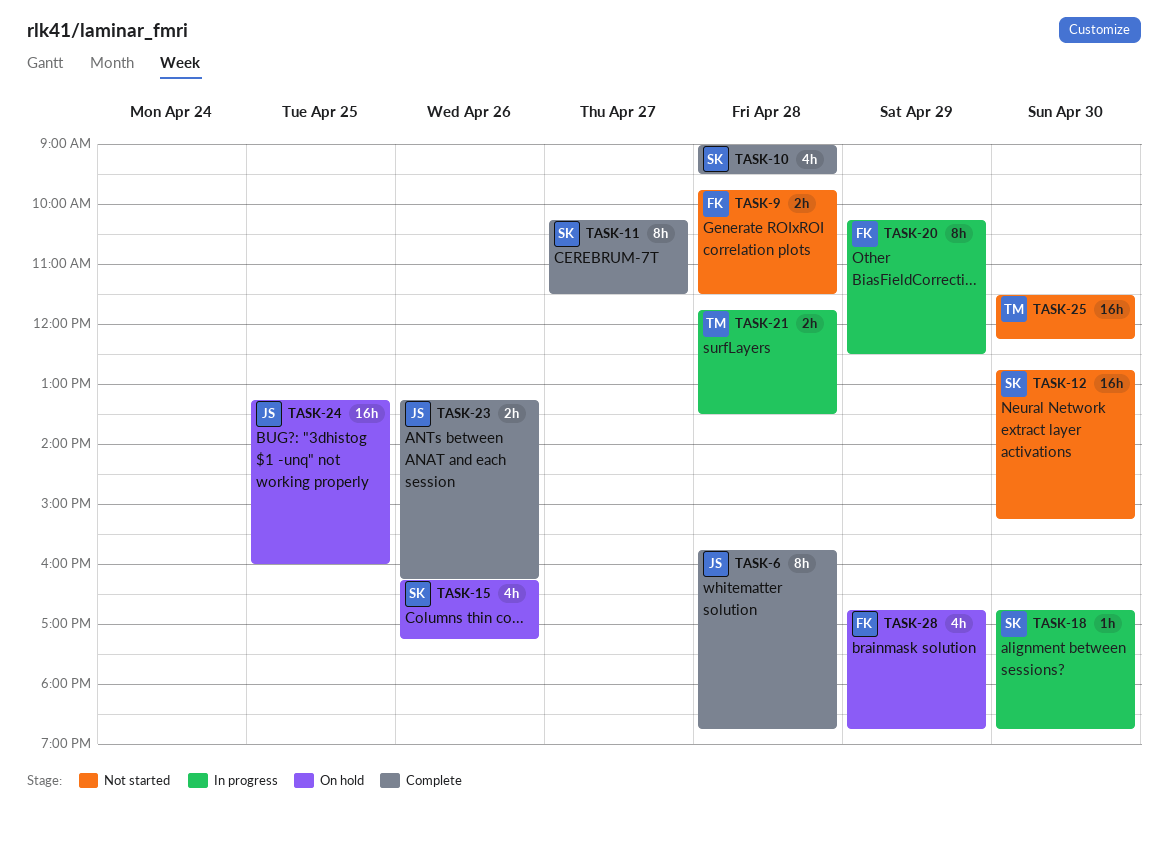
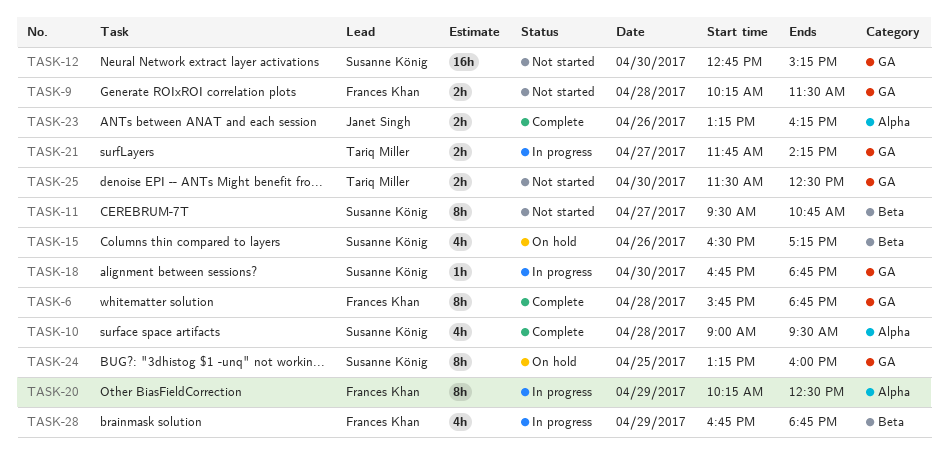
TASK-6, owner: Janet Singh -> Frances Khan
TASK-9, begins: 09:45 -> 10:15
TASK-11, status: Complete -> Not started
TASK-11, begins: 10:15 -> 09:30
TASK-11, ends: 11:30 -> 10:45
TASK-15, begins: 16:15 -> 16:30
TASK-21, day: Apr 28 -> Apr 27
TASK-21, ends: 13:30 -> 14:15
TASK-24, owner: Janet Singh -> Susanne König
TASK-24, estimate: 16h -> 8h
TASK-25, estimate: 16h -> 2h
TASK-25, ends: 12:15 -> 12:30
TASK-28, status: On hold -> In progress

